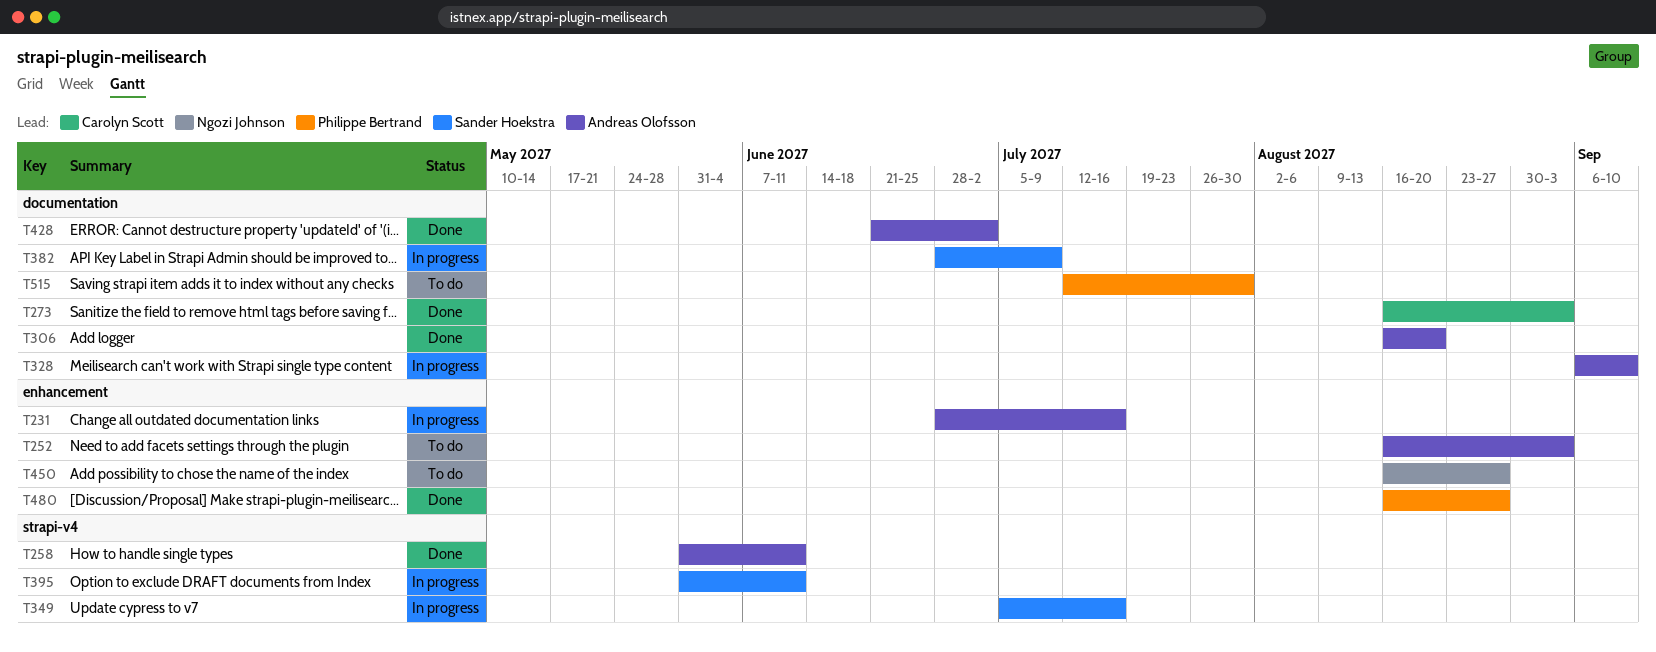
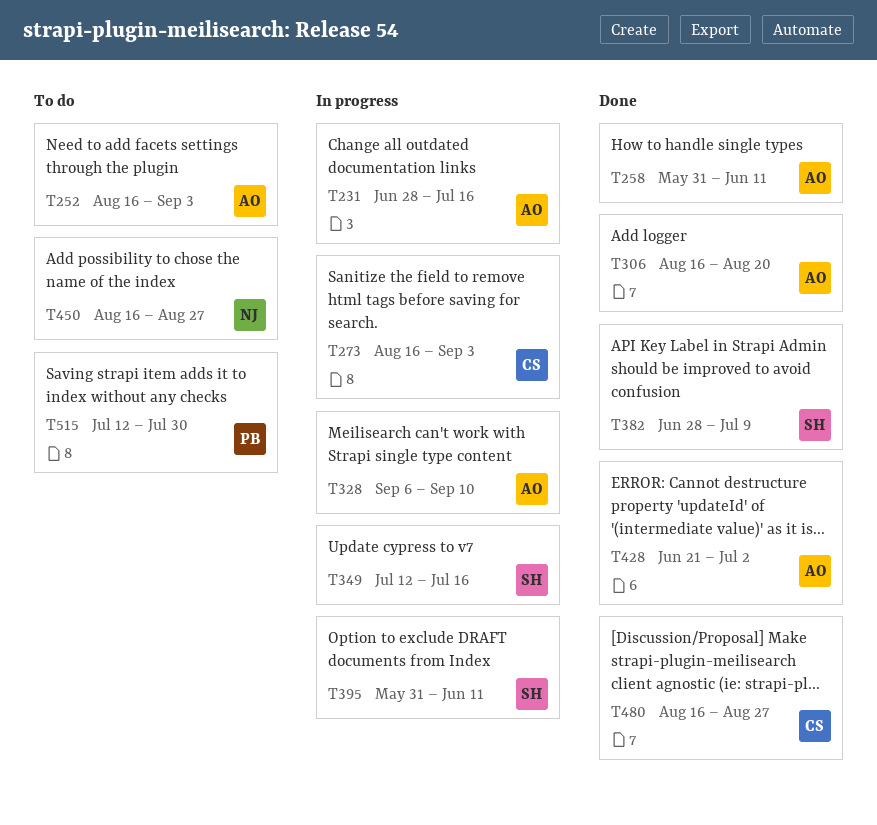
T273, status: Done -> In progress
T349, start: Jul 5 -> Jul 12
T382, status: In progress -> Done
T480, owner: Philippe Bertrand -> Carolyn Scott

